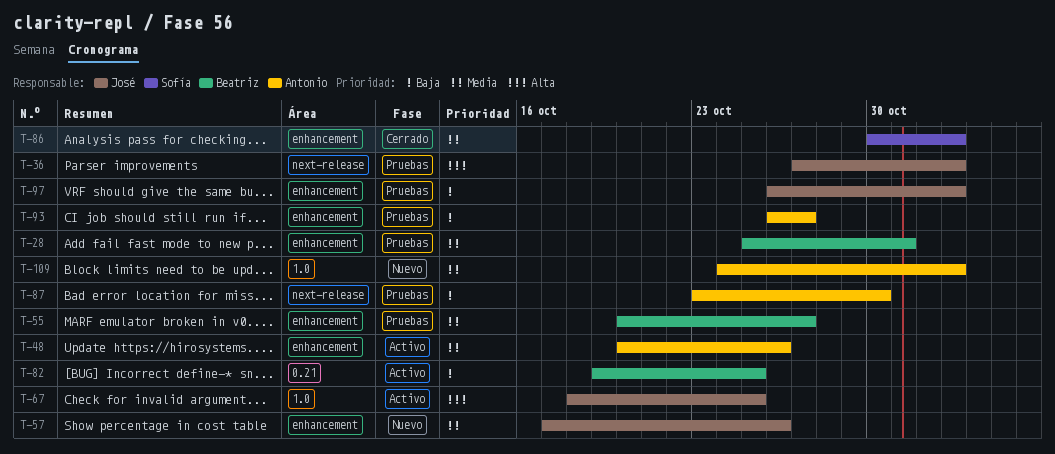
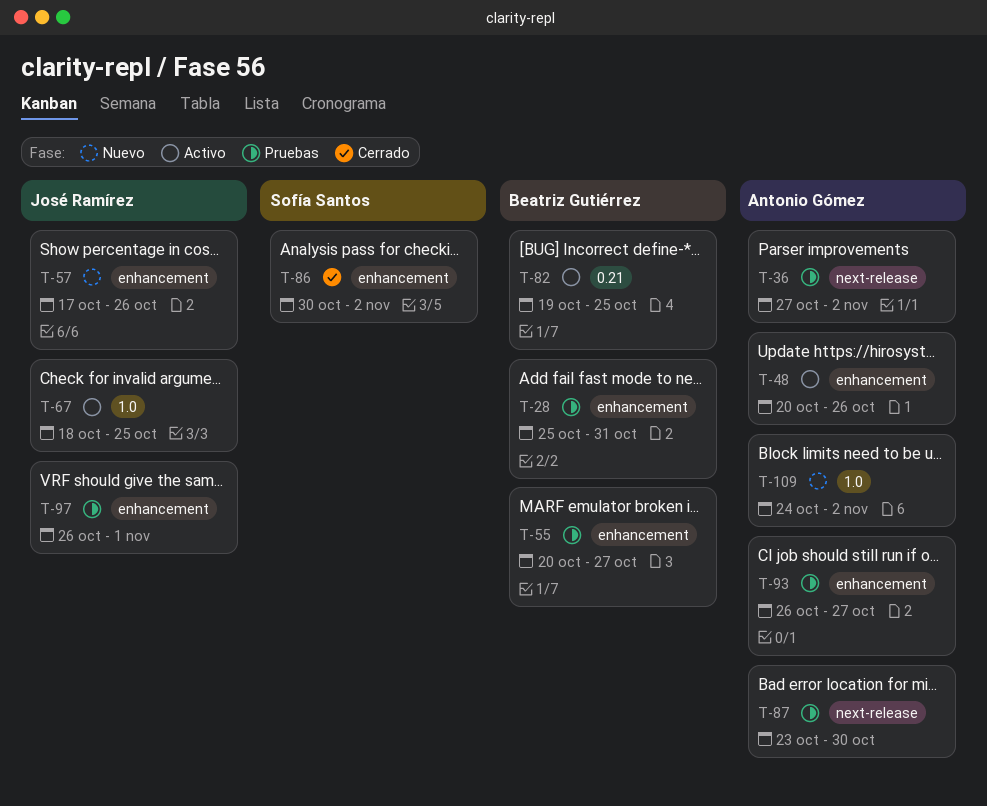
T-36, owner: José Ramírez -> Antonio Gómez
T-97, due: Nov 2 -> Nov 1

